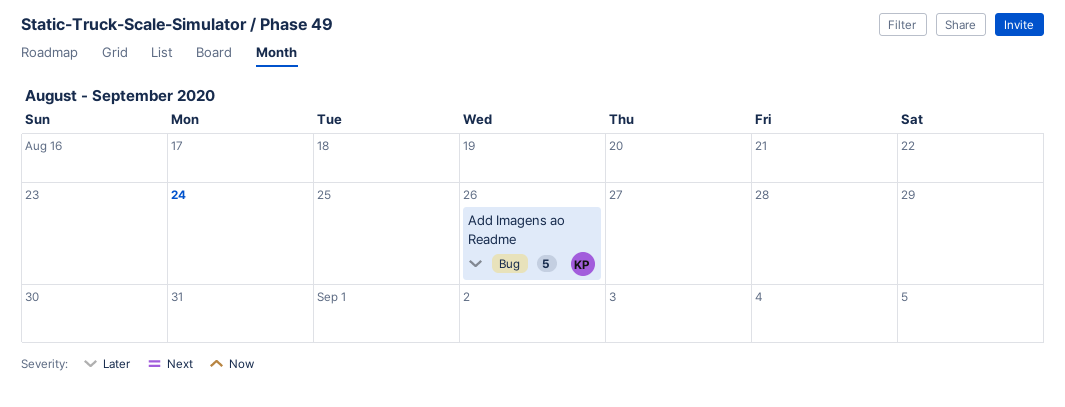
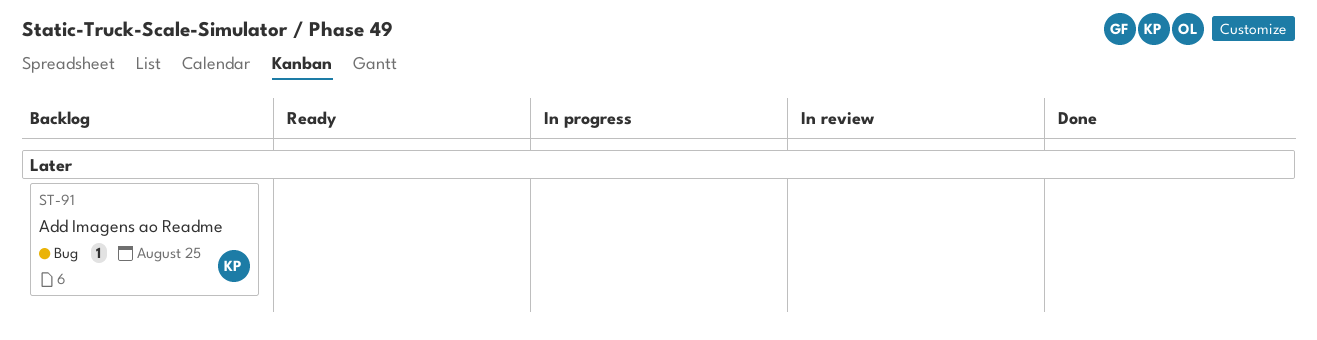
Add Imagens ao Readme, estimate: 5 -> 1
Add Imagens ao Readme, due: Aug 26 -> Aug 25

